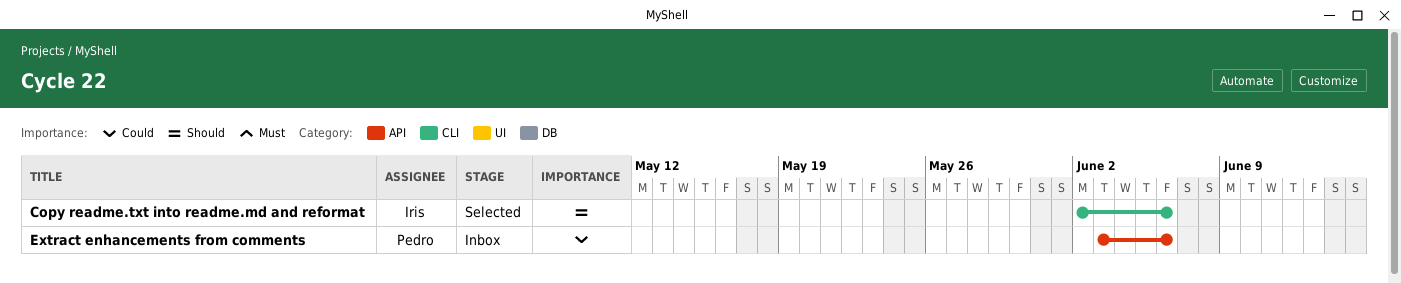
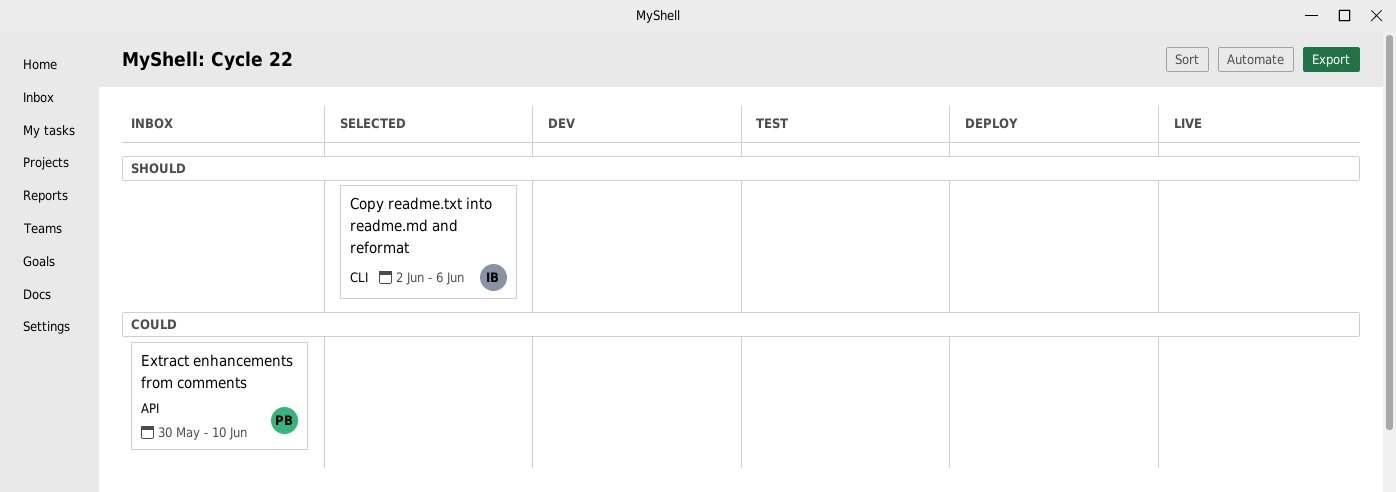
Extract enhancements from comments, start: Jun 3 -> May 30
Extract enhancements from comments, due: Jun 6 -> Jun 10

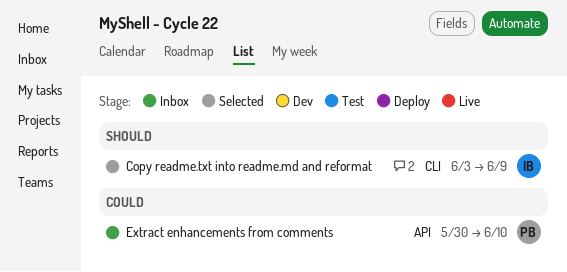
Copy readme.txt into readme.md and reformat, start: Jun 2 -> Jun 3
Copy readme.txt into readme.md and reformat, due: Jun 6 -> Jun 9

